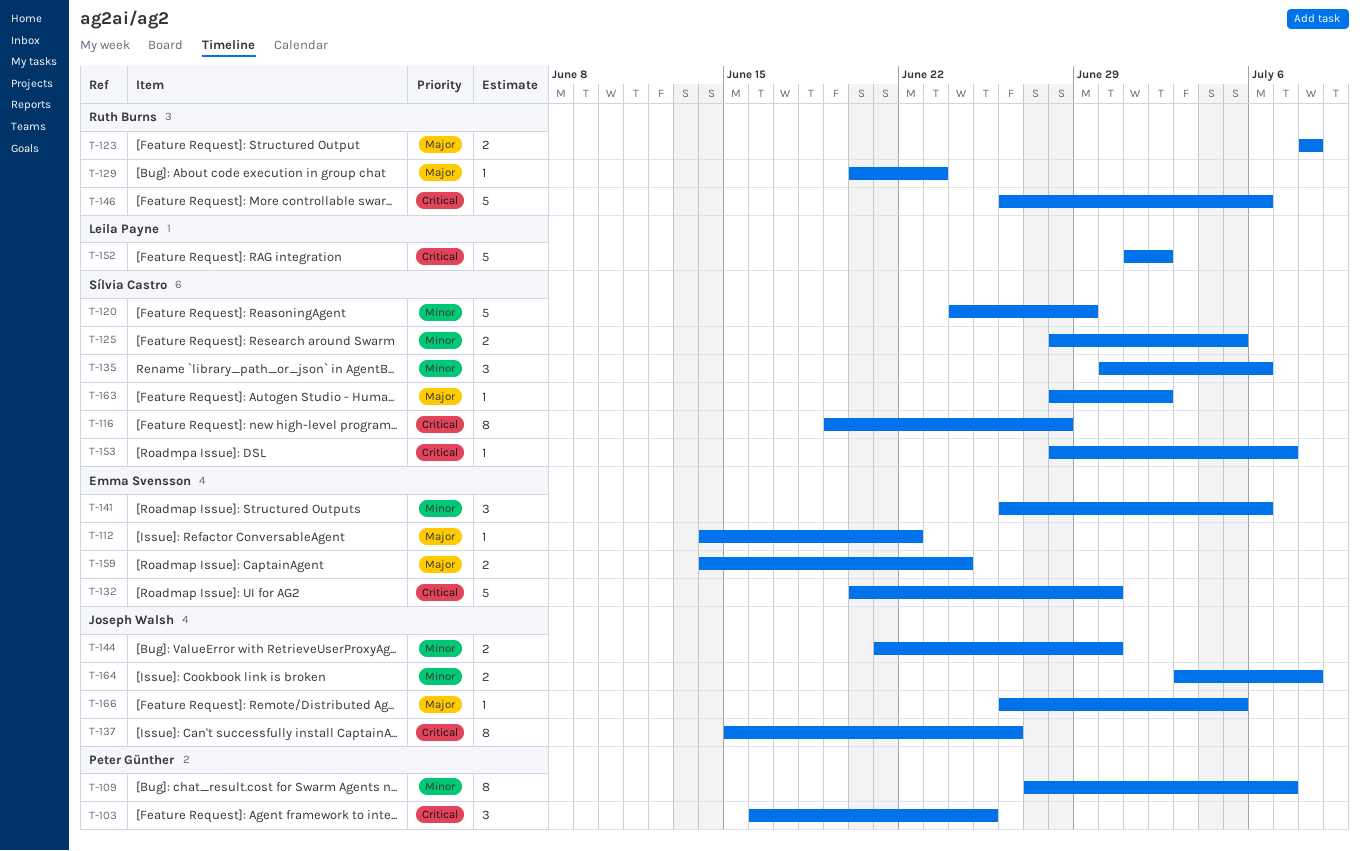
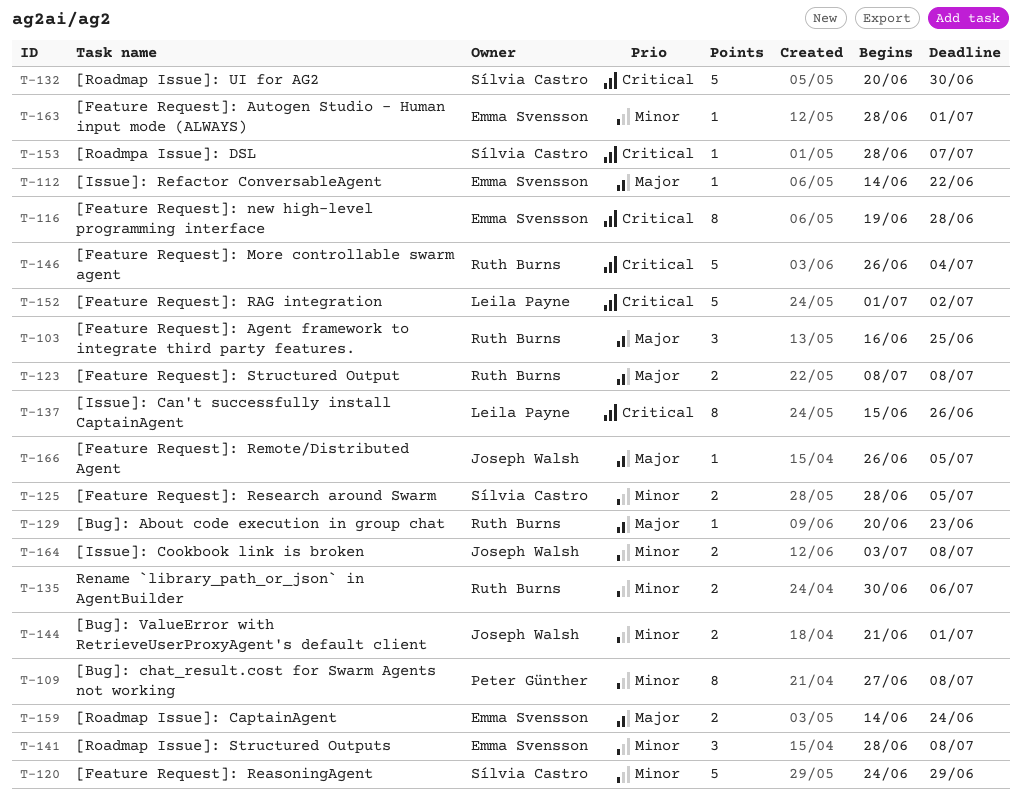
T-103, owner: Peter Günther -> Ruth Burns
T-103, priority: Critical -> Major
T-109, due: Jul 7 -> Jul 8
T-116, owner: Sílvia Castro -> Emma Svensson
T-132, owner: Emma Svensson -> Sílvia Castro
T-135, owner: Sílvia Castro -> Ruth Burns
T-135, estimate: 3 -> 2
T-137, owner: Joseph Walsh -> Leila Payne
T-141, start: Jun 26 -> Jun 28
T-141, due: Jul 6 -> Jul 8
T-144, due: Jun 30 -> Jul 1
T-146, due: Jul 6 -> Jul 4
T-163, owner: Sílvia Castro -> Emma Svensson
T-163, priority: Major -> Minor
T-163, due: Jul 2 -> Jul 1

